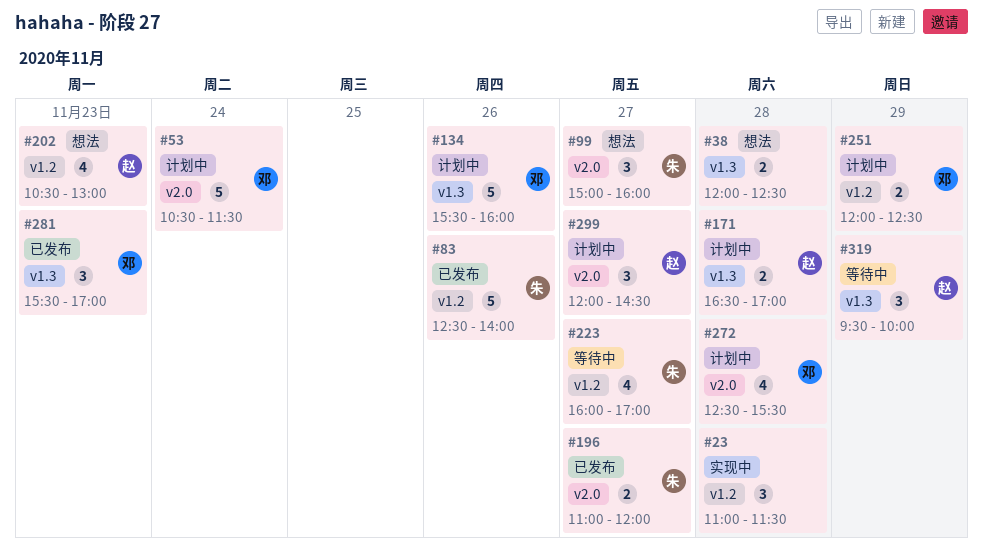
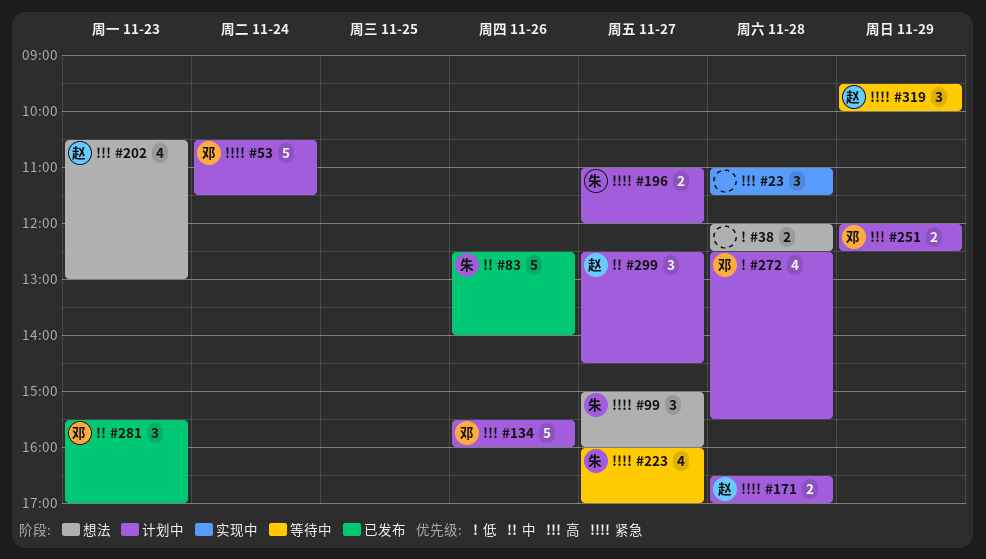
#196, status: 已发布 -> 计划中
#299, begins: 12:00 -> 12:30

